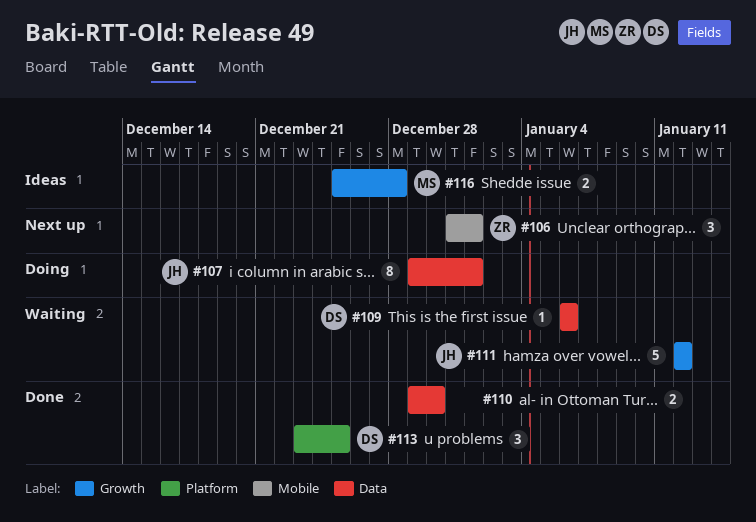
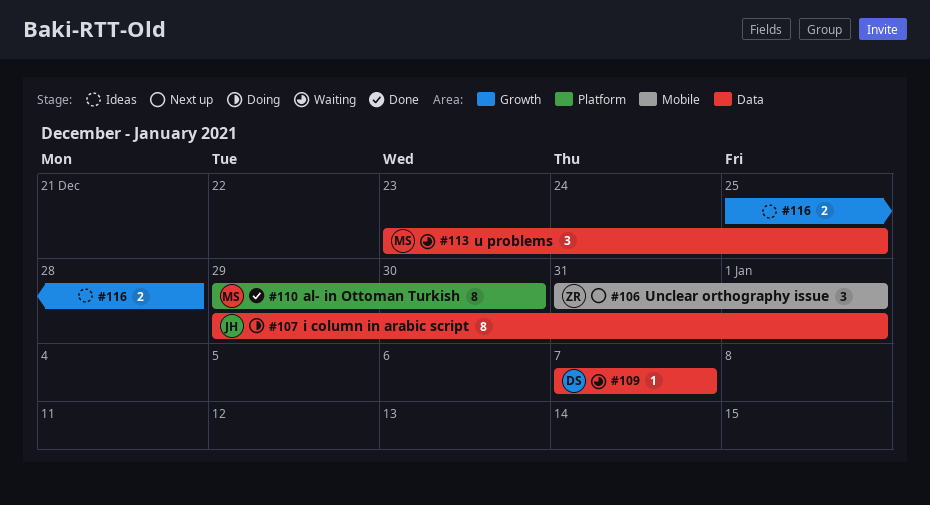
#109, start: Jan 6 -> Jan 7
#109, due: Jan 6 -> Jan 7
#110, owner: none -> MS
#110, label: Data -> Platform
#110, estimate: 2 -> 8
#111: present -> none
#113, status: Done -> Waiting
#113, owner: DS -> MS
#113, label: Platform -> Data
#116, owner: MS -> none

